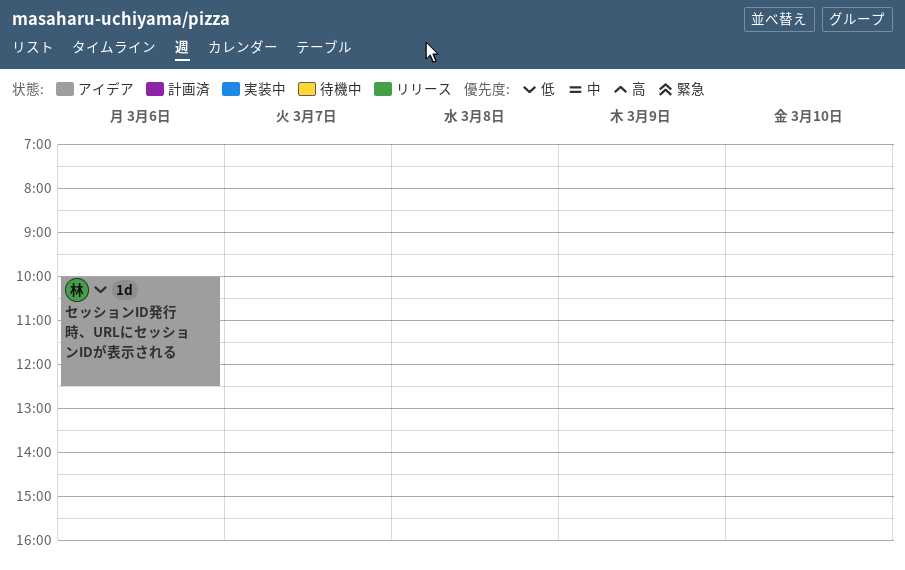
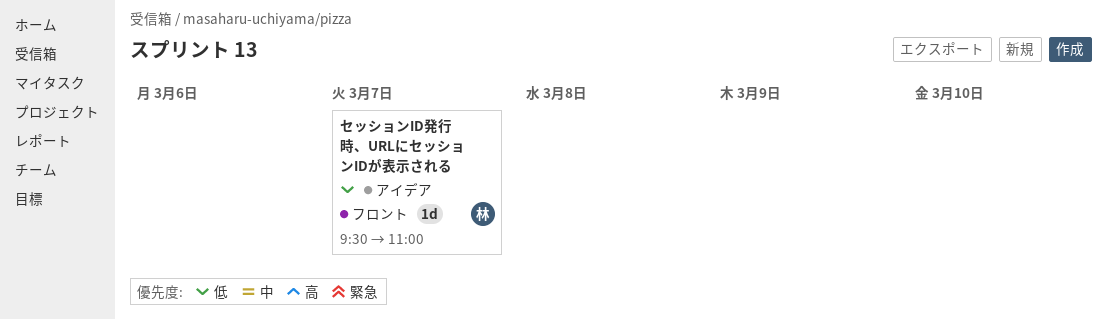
セッションID発行時、URLにセッションIDが表示される, day: Mar 6 -> Mar 7
セッションID発行時、URLにセッションIDが表示される, begins: 10:00 -> 09:30
セッションID発行時、URLにセッションIDが表示される, ends: 12:30 -> 11:00

